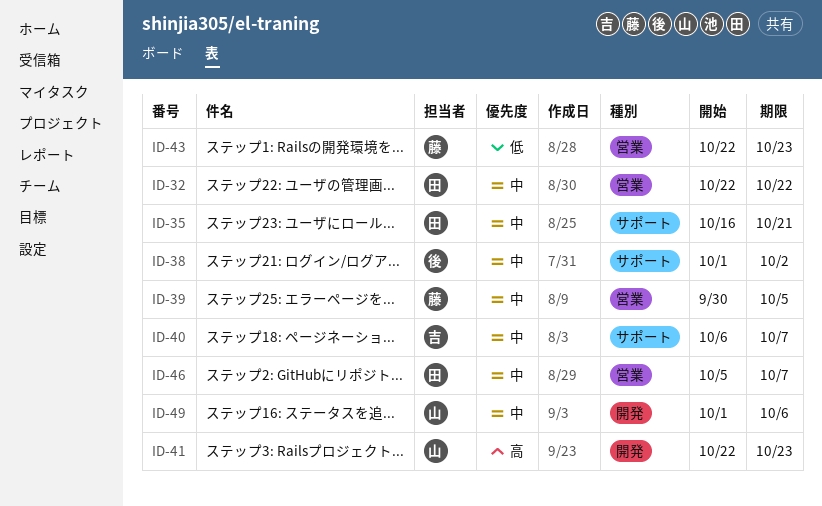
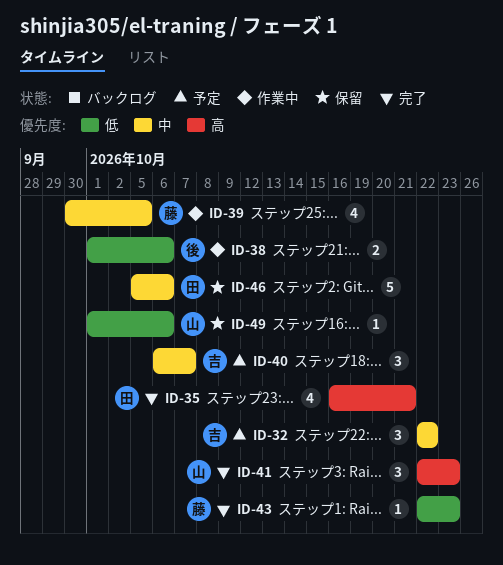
ID-32, owner: 田 -> 吉
ID-35, priority: 中 -> 高
ID-38, priority: 中 -> 低
ID-38, due: Oct 2 -> Oct 6
ID-46, due: Oct 7 -> Oct 6
ID-49, priority: 中 -> 低

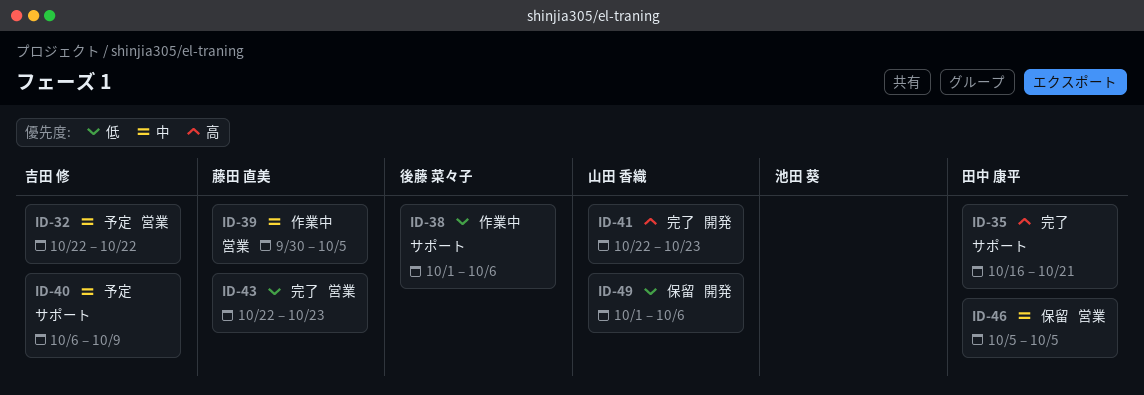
ID-40, due: Oct 7 -> Oct 9
ID-46, due: Oct 6 -> Oct 5

